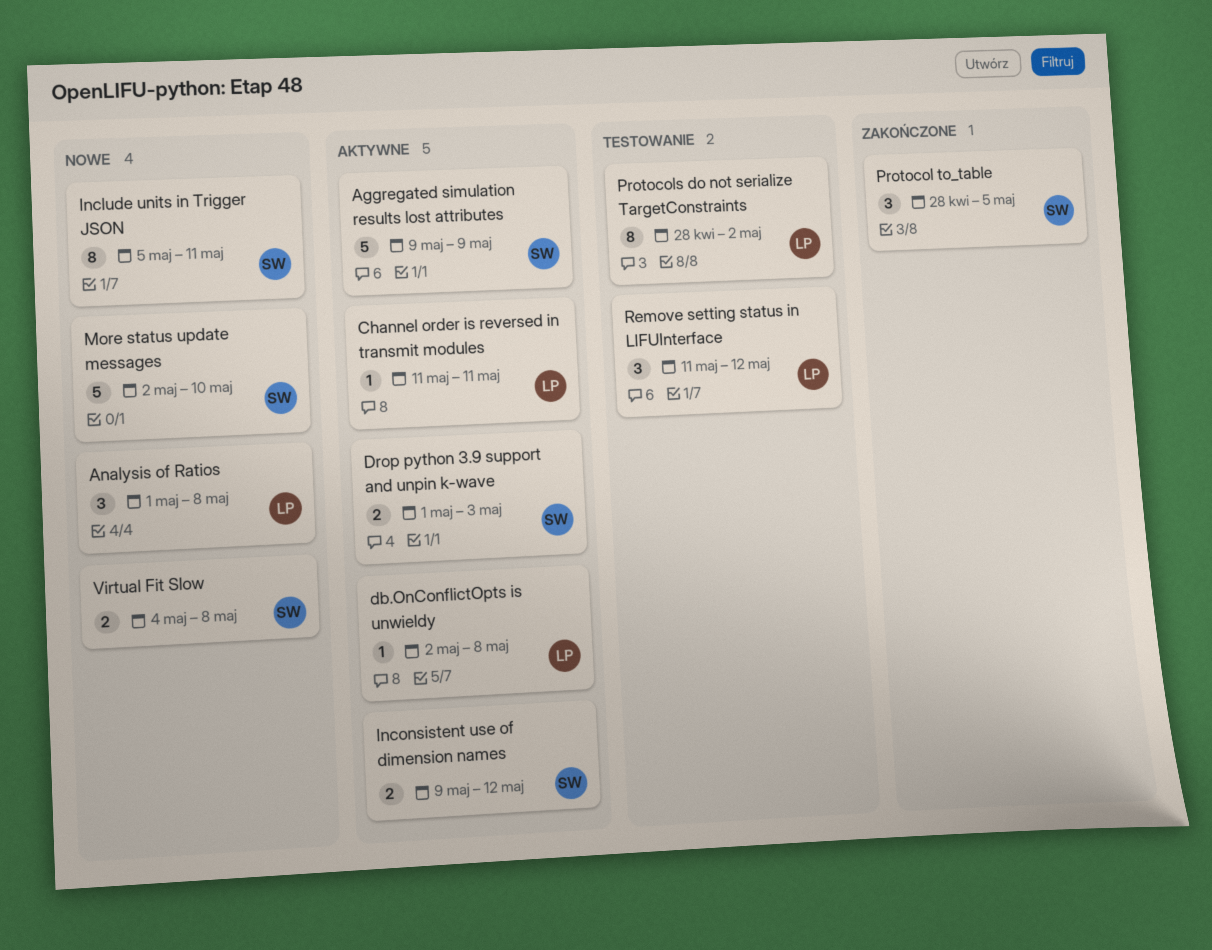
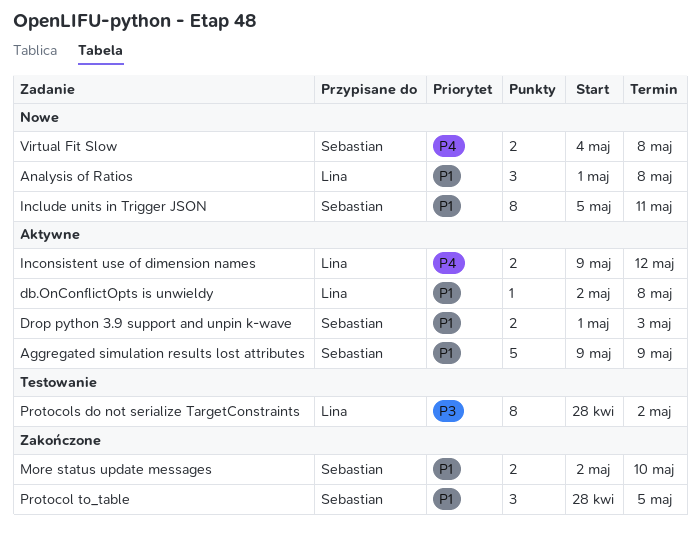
Channel order is reversed in transmit modules: present -> none
Inconsistent use of dimension names, owner: Sebastian -> Lina
More status update messages, status: Nowe -> Zakończone
More status update messages, estimate: 5 -> 2
Remove setting status in LIFUInterface: present -> none

